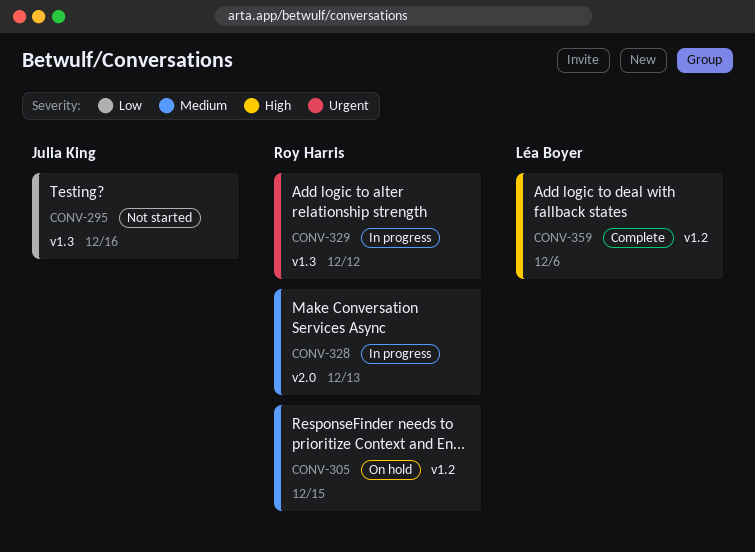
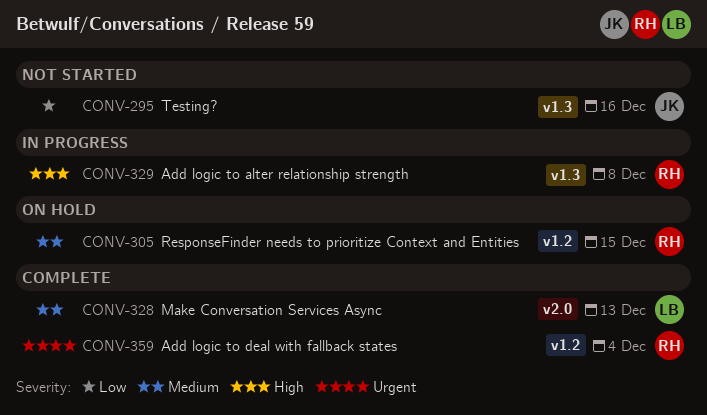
CONV-328, status: In progress -> Complete
CONV-328, owner: Roy Harris -> Léa Boyer
CONV-329, priority: Urgent -> High
CONV-329, due: Dec 12 -> Dec 8
CONV-359, owner: Léa Boyer -> Roy Harris
CONV-359, priority: High -> Urgent
CONV-359, due: Dec 6 -> Dec 4

